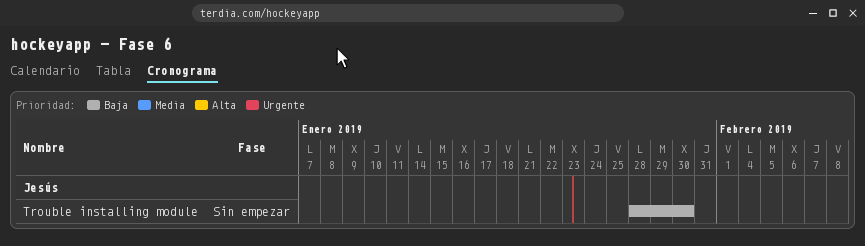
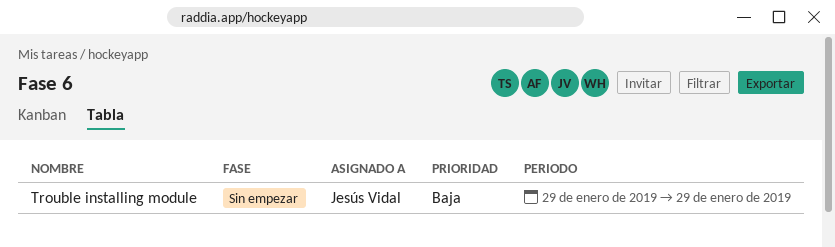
Trouble installing module, start: Jan 28 -> Jan 29
Trouble installing module, due: Jan 30 -> Jan 29

